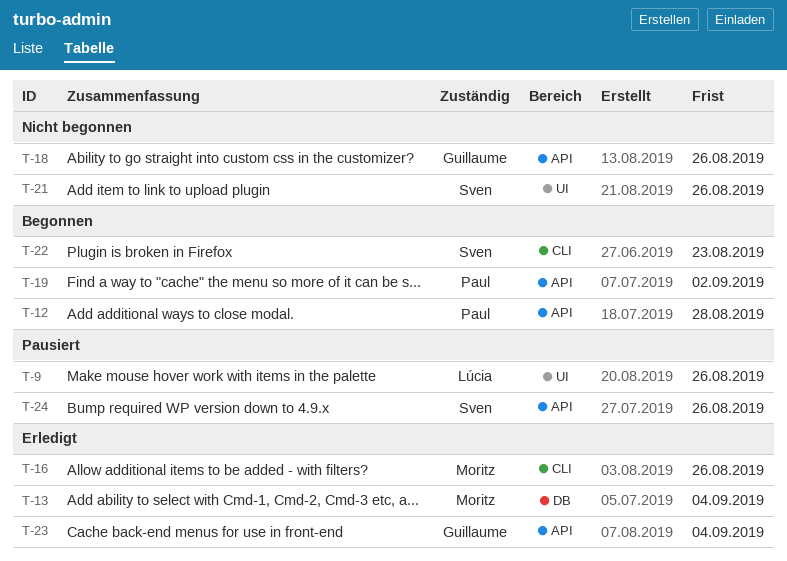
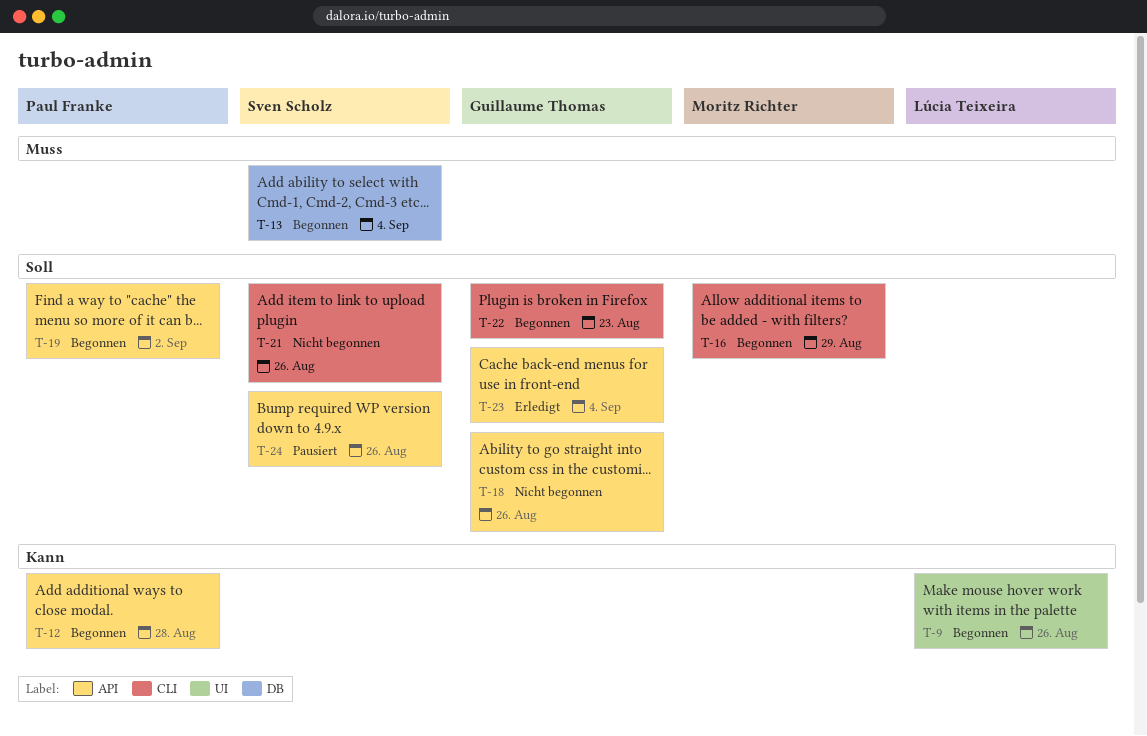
T-9, status: Pausiert -> Begonnen
T-13, status: Erledigt -> Begonnen
T-13, owner: Moritz Richter -> Sven Scholz
T-16, status: Erledigt -> Begonnen
T-16, due: Aug 26 -> Aug 29
T-21, label: UI -> CLI
T-22, owner: Sven Scholz -> Guillaume Thomas

